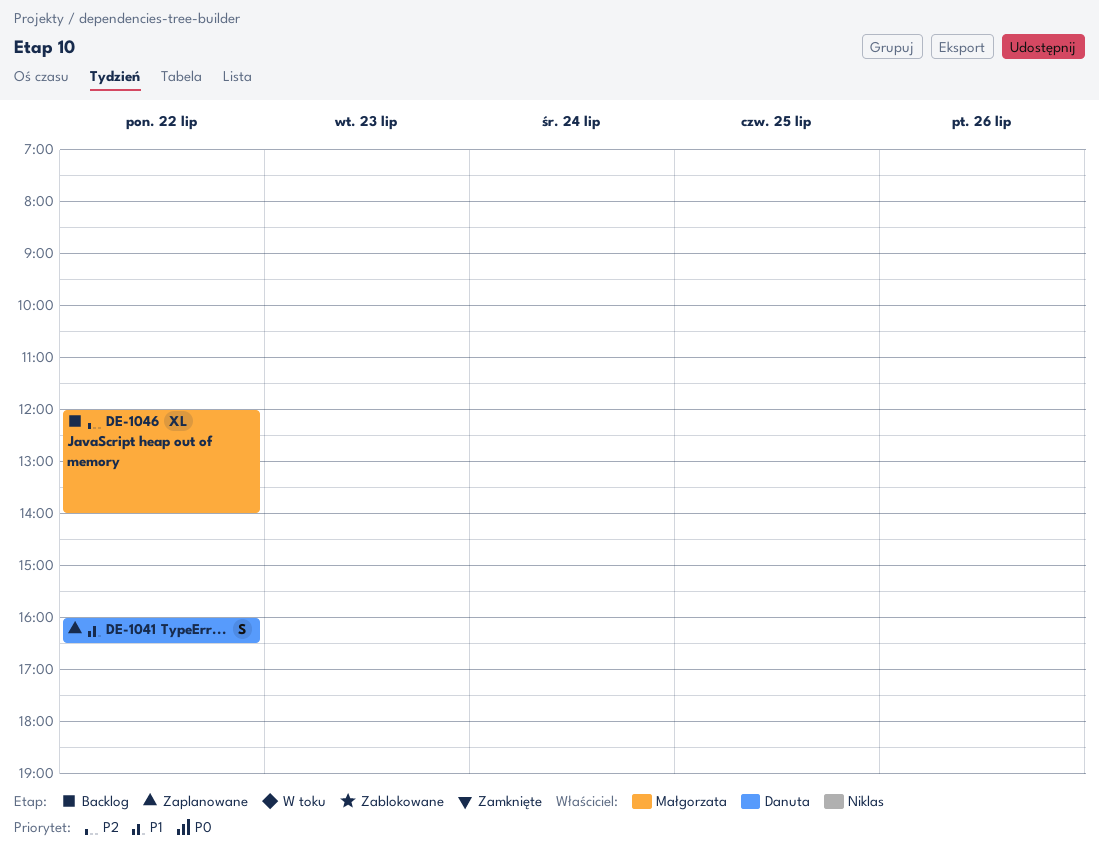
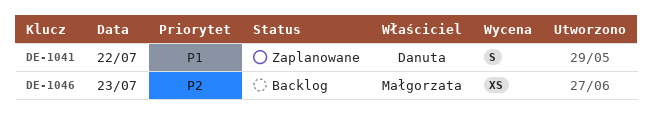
DE-1046, estimate: XL -> XS
DE-1046, day: Jul 22 -> Jul 23

